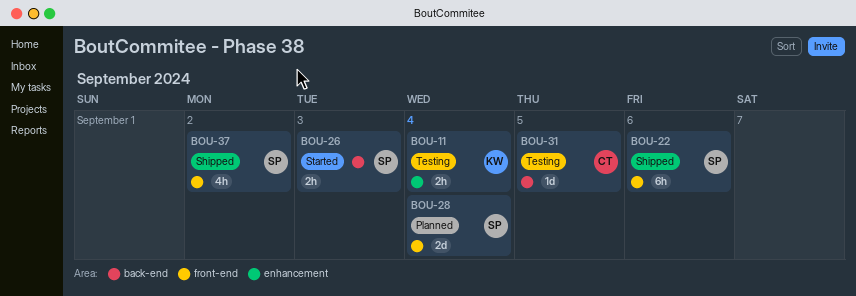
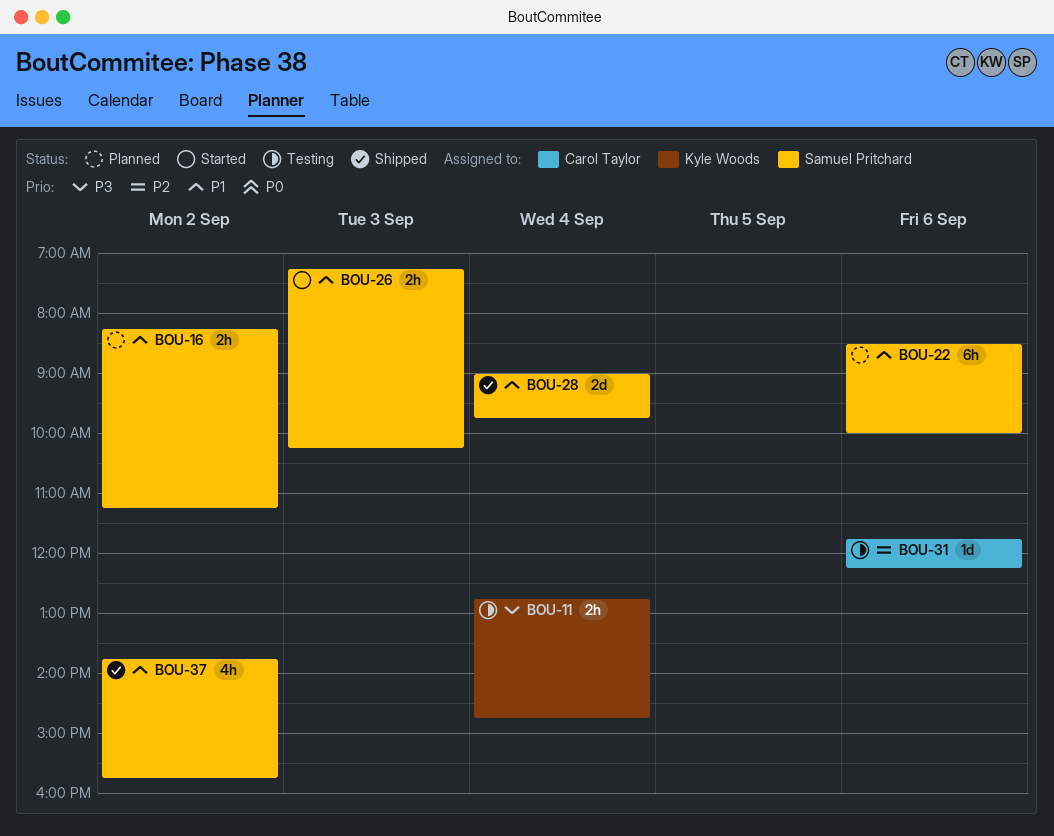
BOU-16: none -> present
BOU-22, status: Shipped -> Planned
BOU-28, status: Planned -> Shipped
BOU-31, day: Sep 5 -> Sep 6

